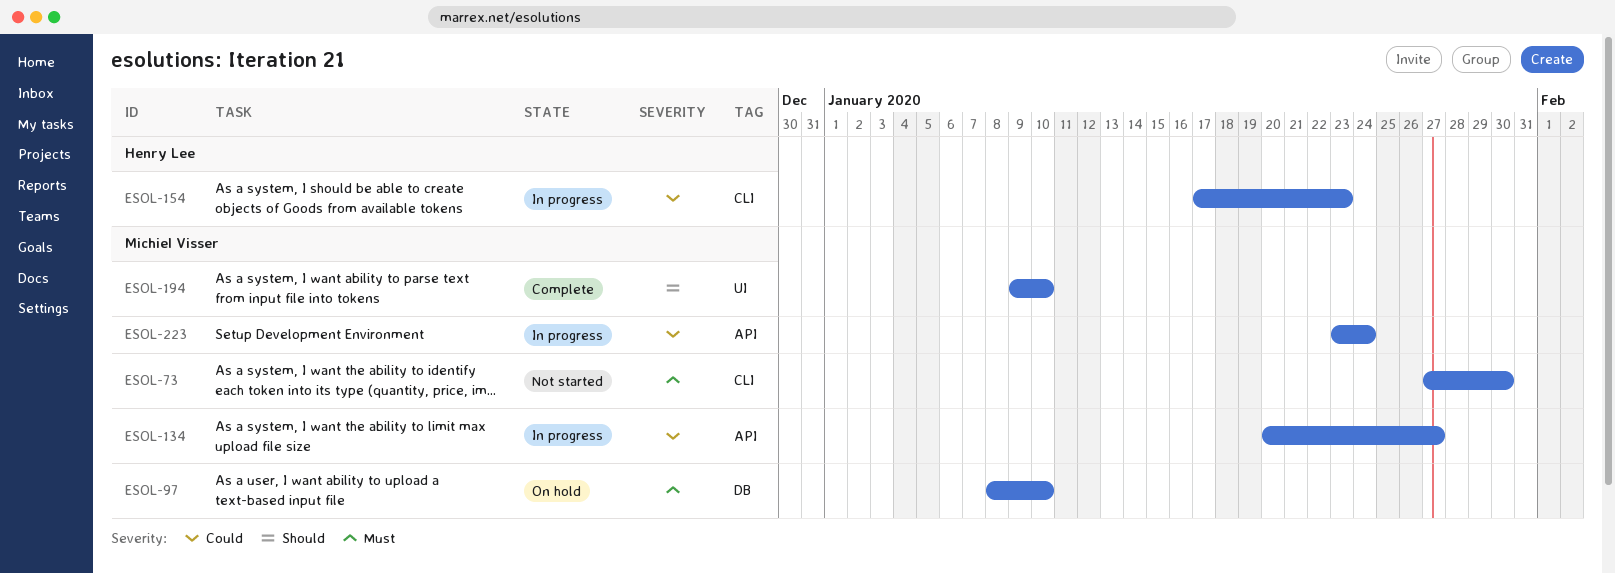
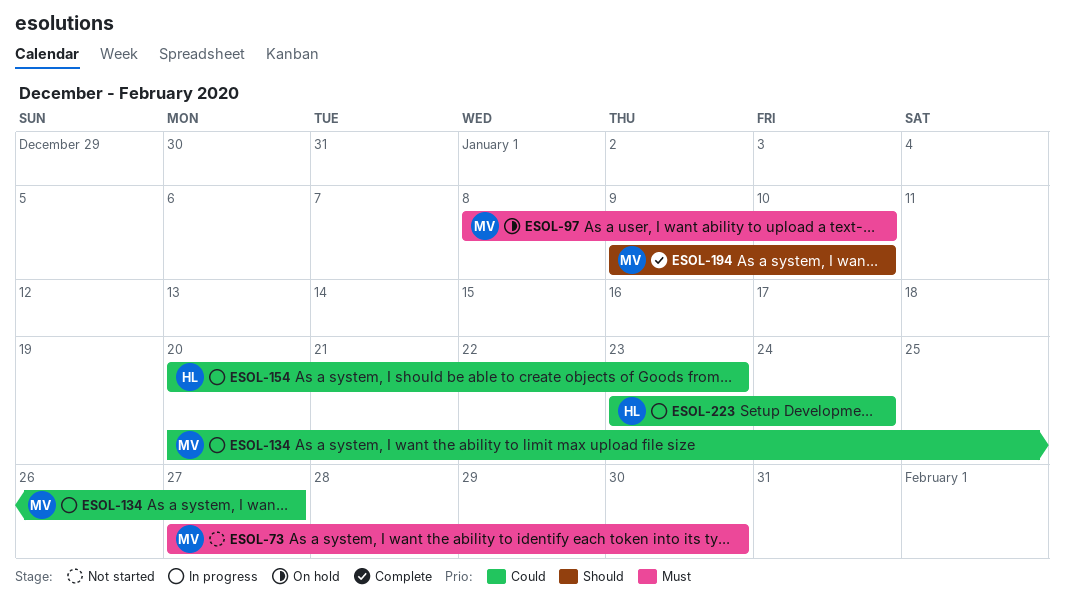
ESOL-154, start: Jan 17 -> Jan 20
ESOL-223, owner: Michiel Visser -> Henry Lee

